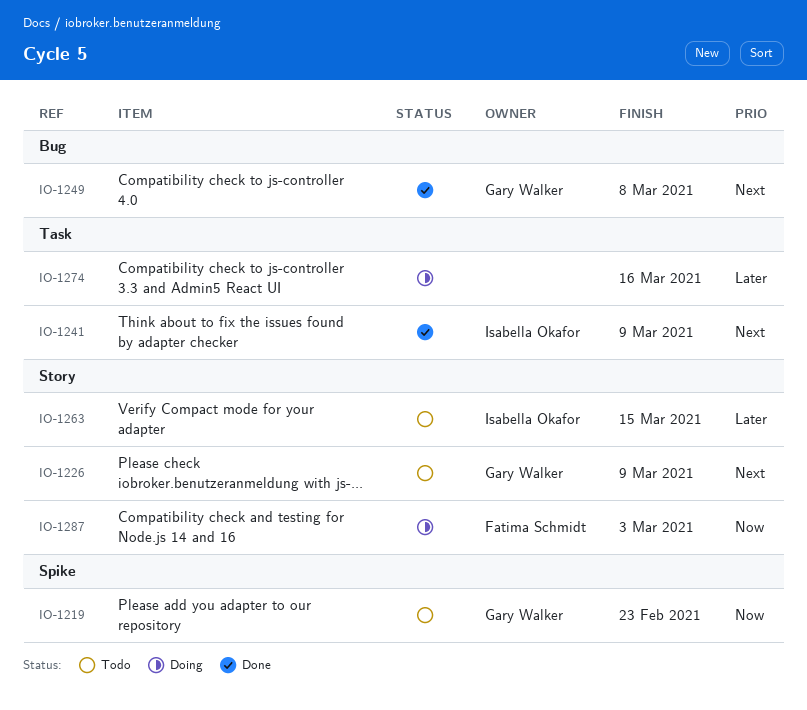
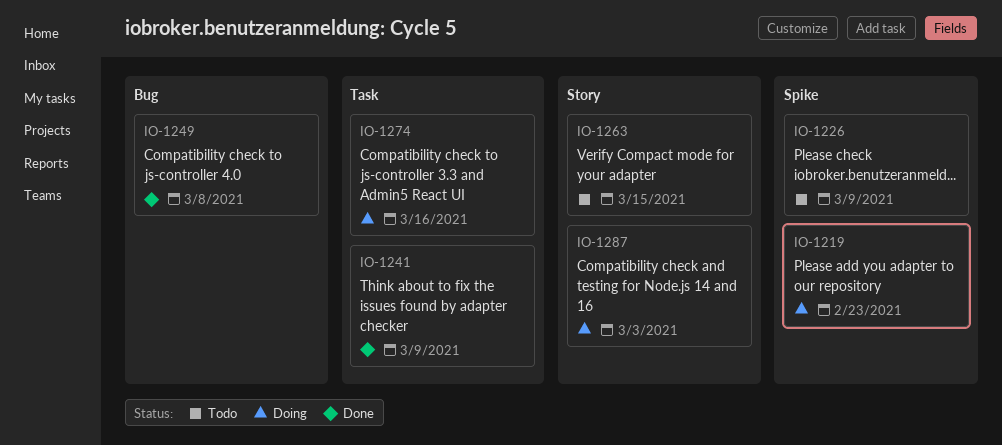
IO-1219, status: Todo -> Doing
IO-1226, label: Story -> Spike

